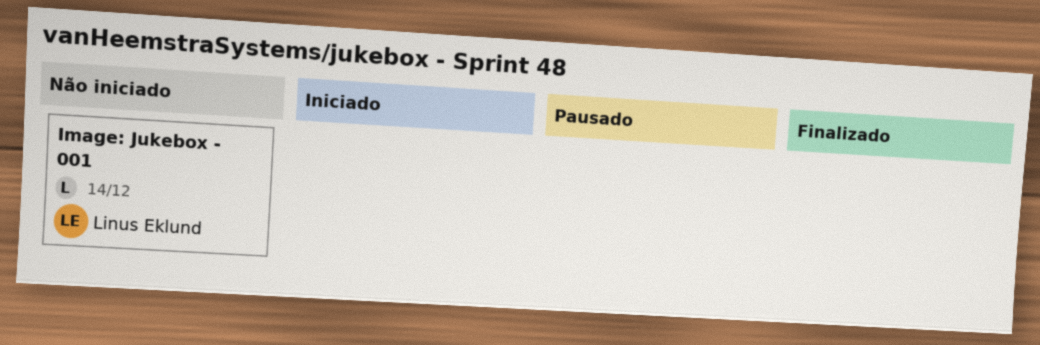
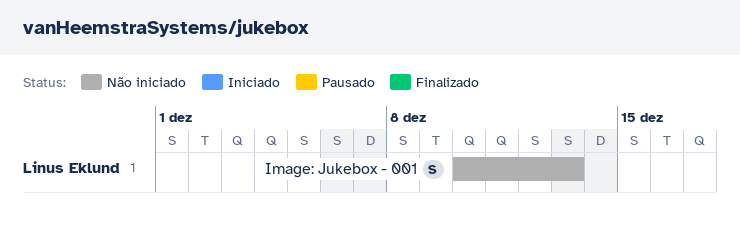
Image: Jukebox - 001, estimate: L -> S
Image: Jukebox - 001, due: Dec 14 -> Dec 13

